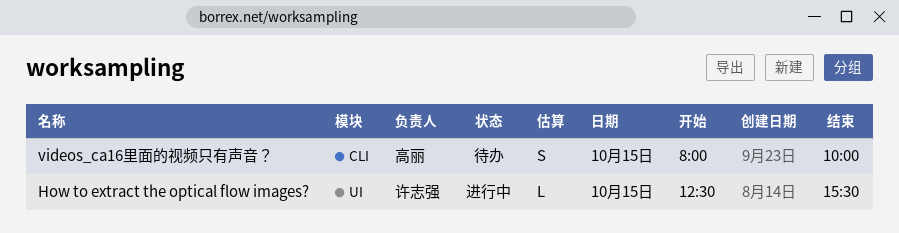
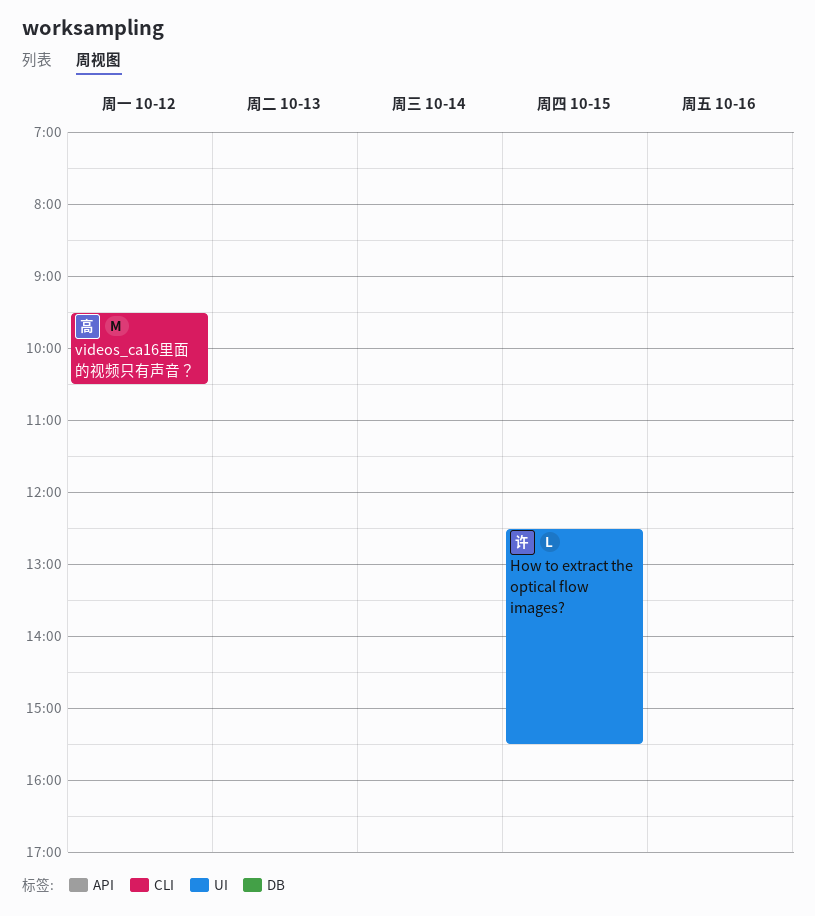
videos_ca16里面的视频只有声音？, estimate: S -> M
videos_ca16里面的视频只有声音？, day: Oct 15 -> Oct 12
videos_ca16里面的视频只有声音？, begins: 08:00 -> 09:30
videos_ca16里面的视频只有声音？, ends: 10:00 -> 10:30

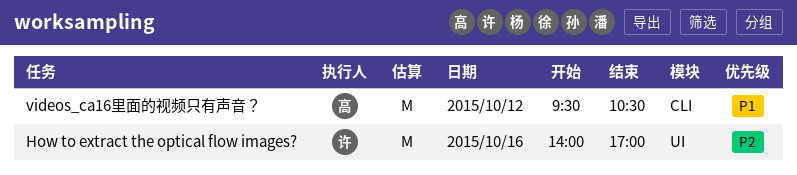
How to extract the optical flow images?, estimate: L -> M
How to extract the optical flow images?, day: Oct 15 -> Oct 16
How to extract the optical flow images?, begins: 12:30 -> 14:00
How to extract the optical flow images?, ends: 15:30 -> 17:00

